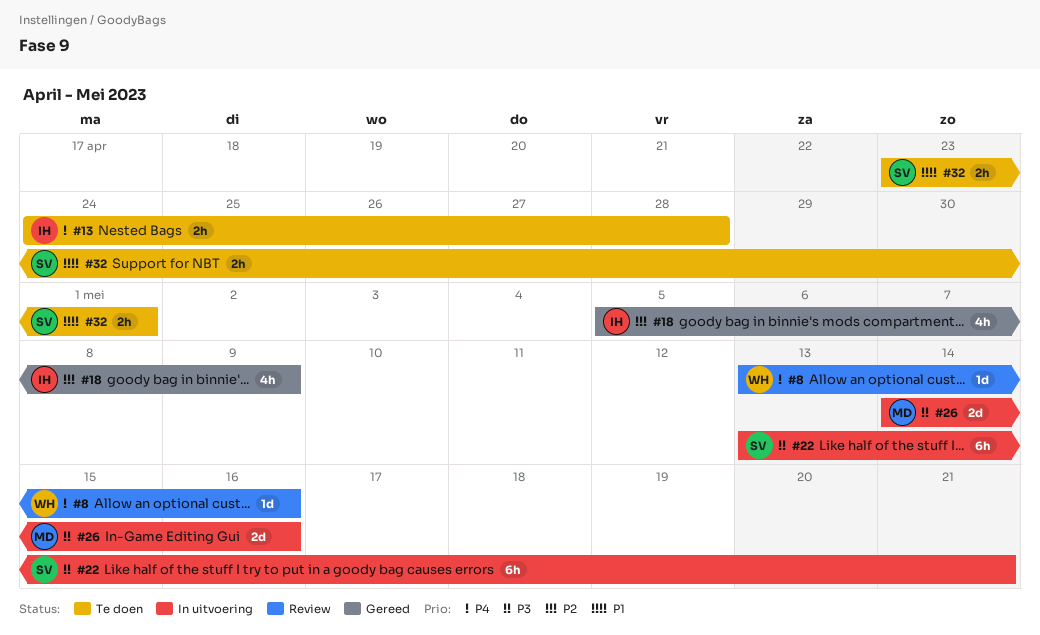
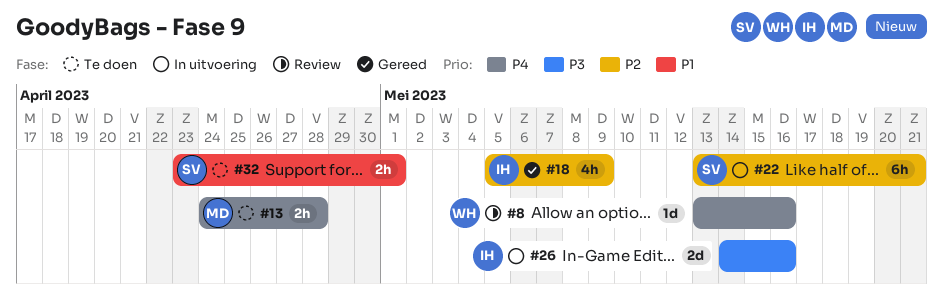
#13, owner: IH -> MD
#22, priority: P3 -> P2
#26, owner: MD -> IH

